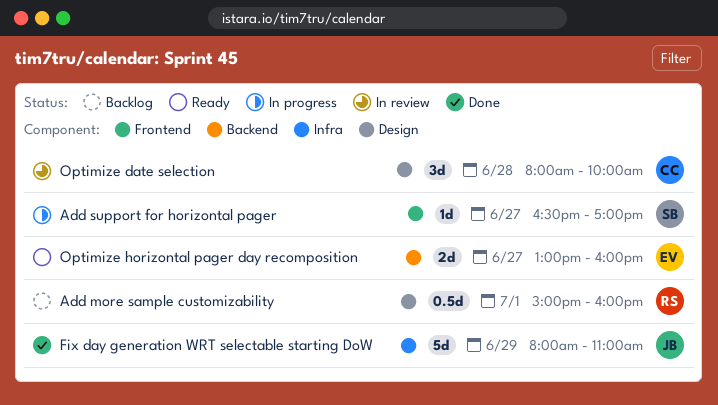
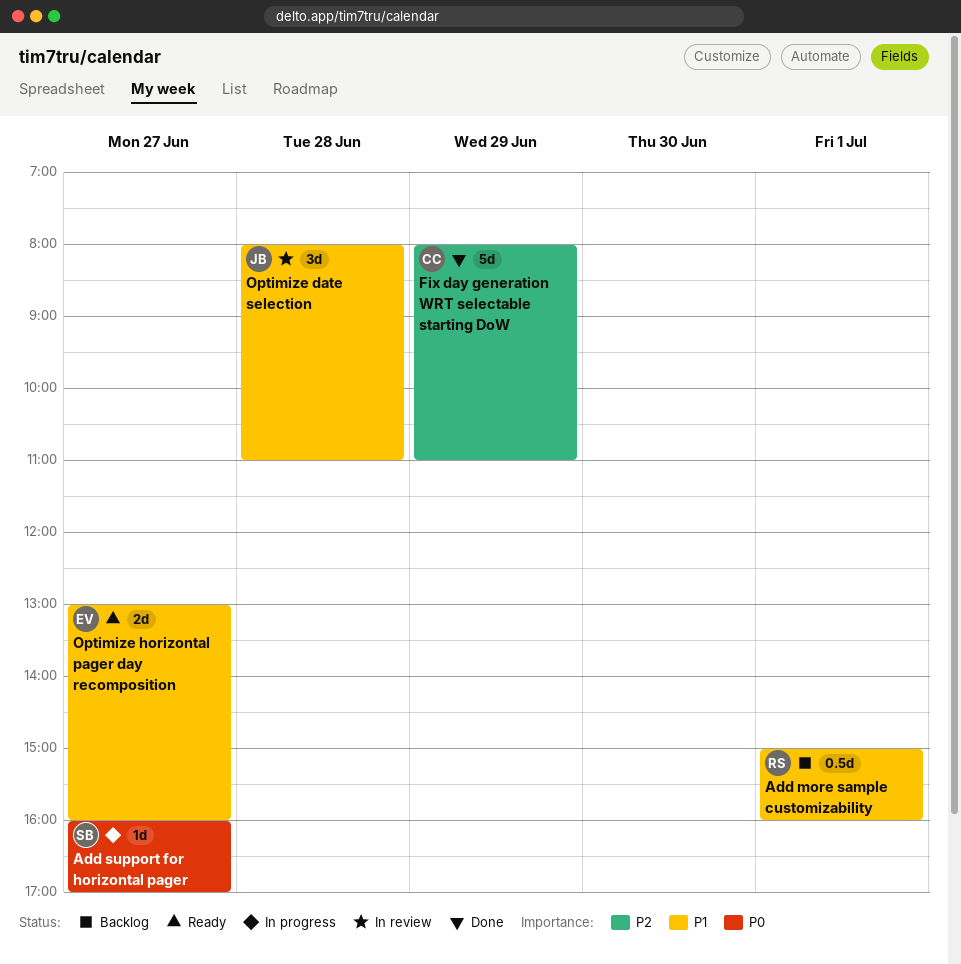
Add support for horizontal pager, begins: 16:30 -> 16:00
Fix day generation WRT selectable starting DoW, owner: JB -> CC
Optimize date selection, owner: CC -> JB
Optimize date selection, ends: 10:00 -> 11:00

